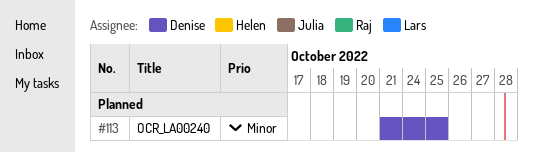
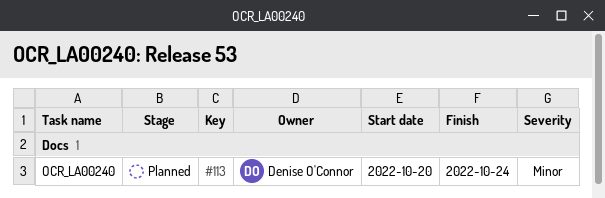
#113, start: Oct 21 -> Oct 20
#113, due: Oct 25 -> Oct 24

